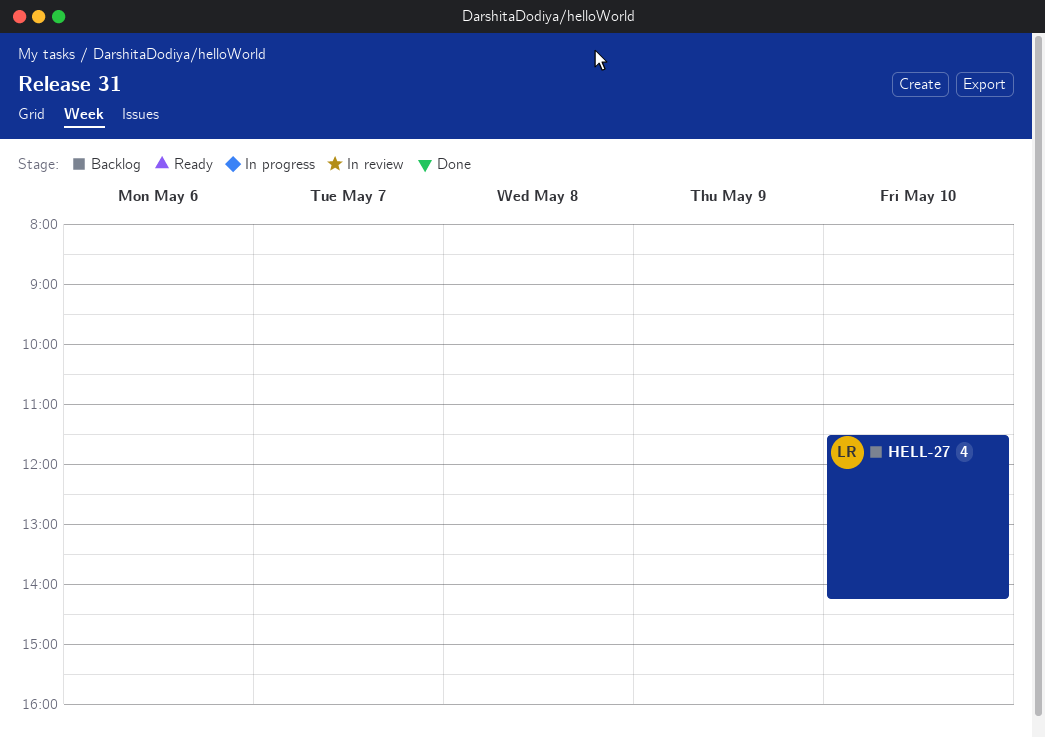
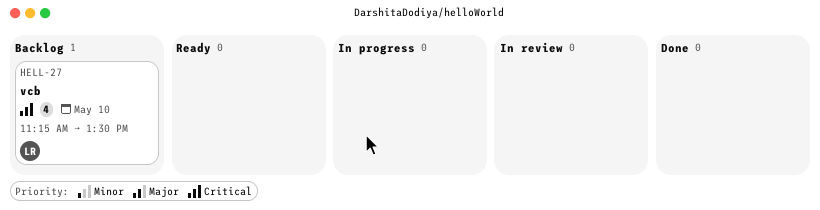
HELL-27, begins: 11:30 -> 11:15
HELL-27, ends: 14:15 -> 13:30

